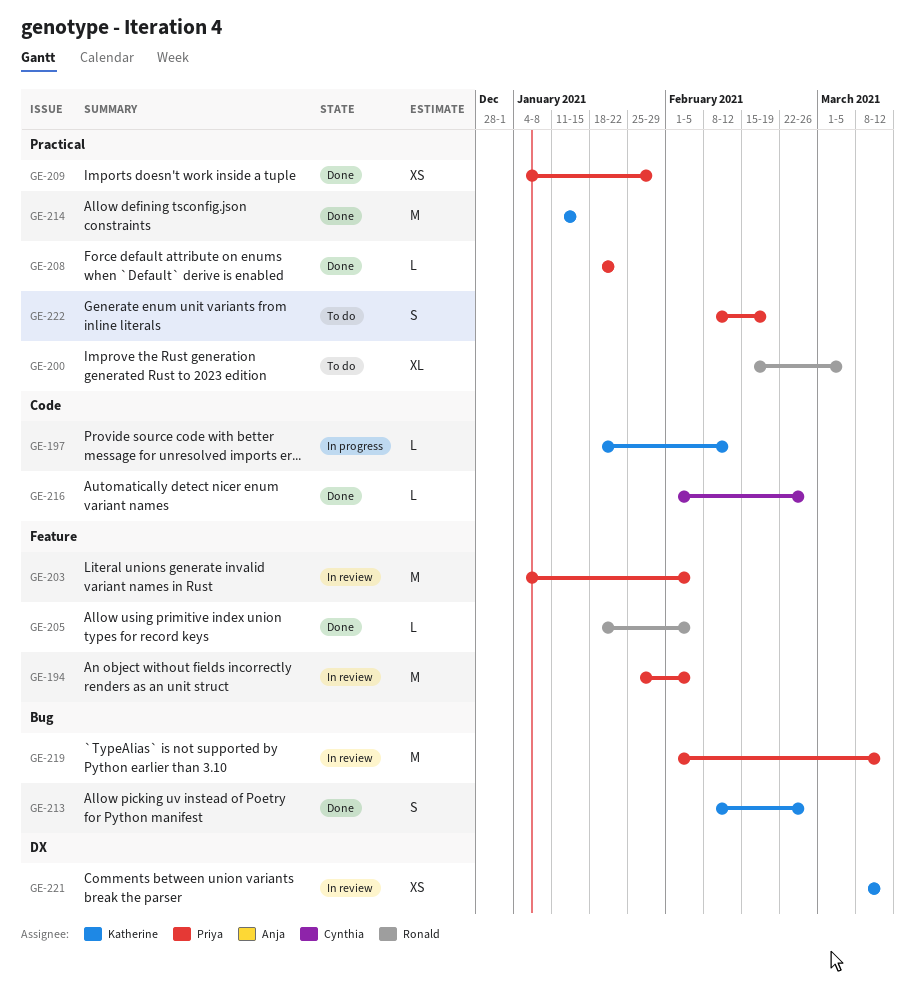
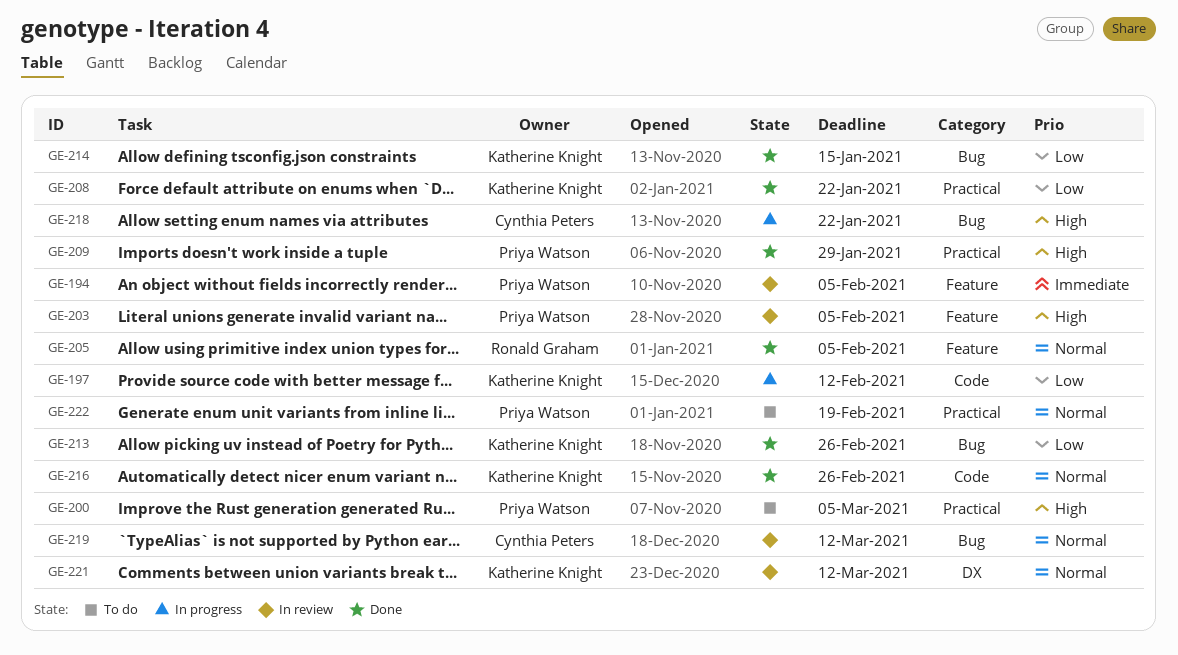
GE-200, owner: Ronald Graham -> Priya Watson
GE-208, owner: Priya Watson -> Katherine Knight
GE-214, label: Practical -> Bug
GE-216, owner: Cynthia Peters -> Katherine Knight
GE-218: none -> present
GE-219, owner: Priya Watson -> Cynthia Peters

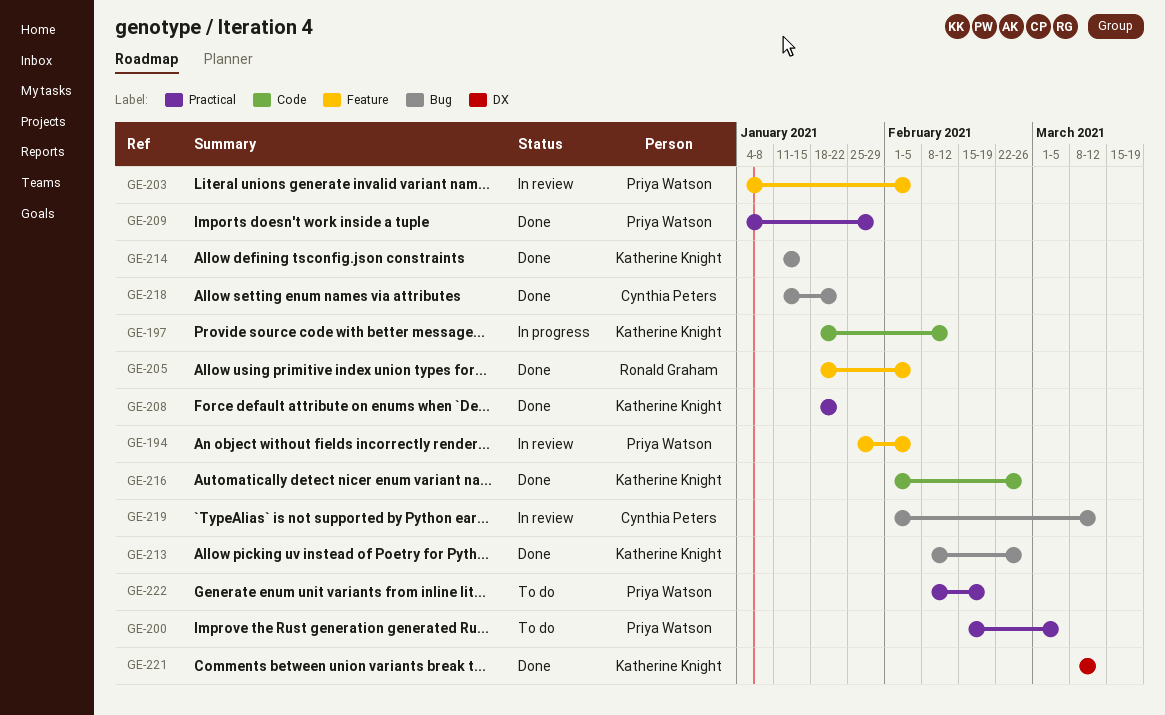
GE-218, status: In progress -> Done
GE-221, status: In review -> Done

